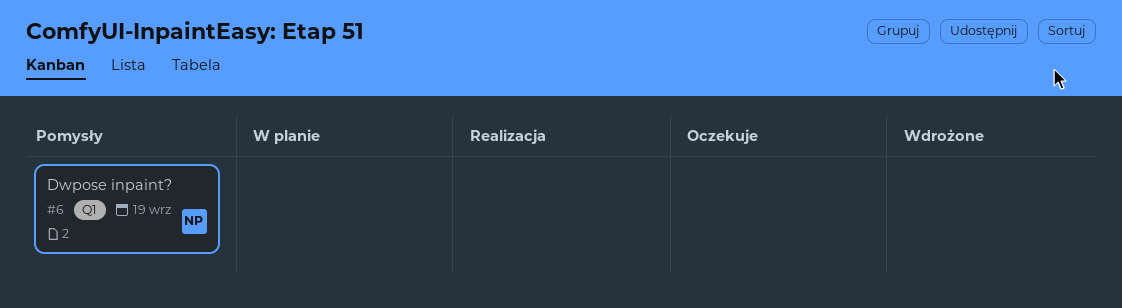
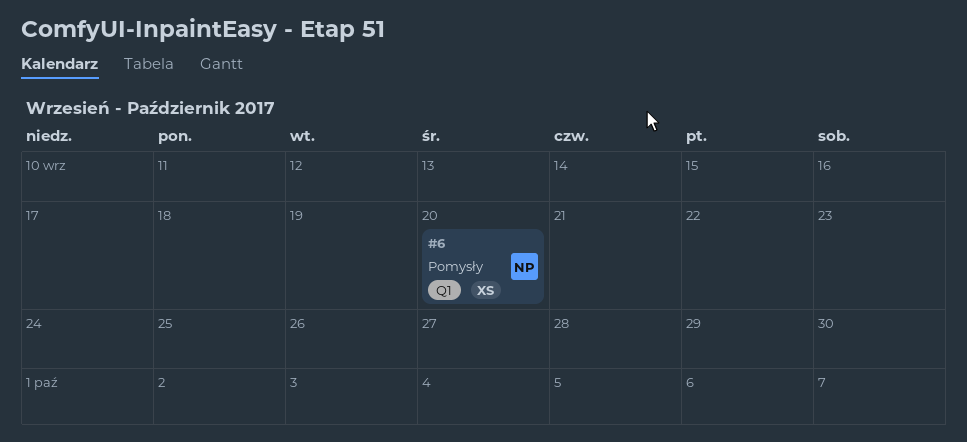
#6, due: Sep 19 -> Sep 20

